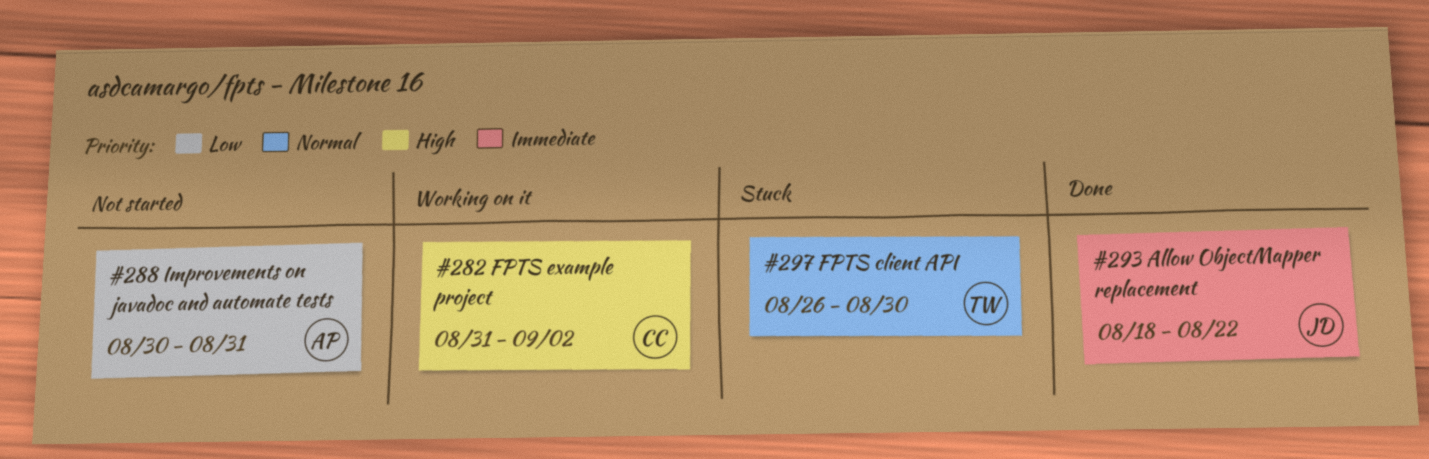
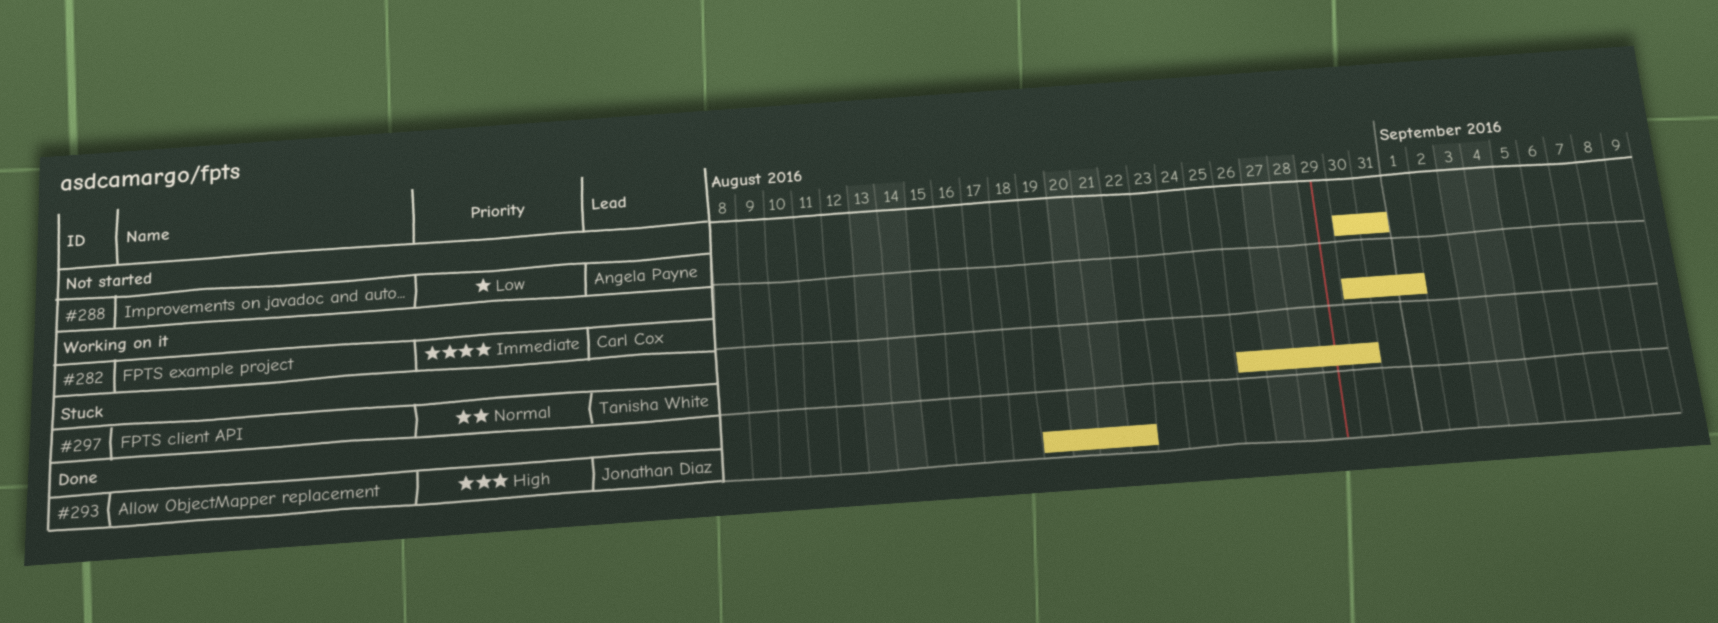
#282, priority: High -> Immediate
#282, start: Aug 31 -> Aug 30
#282, due: Sep 2 -> Sep 1
#293, priority: Immediate -> High
#293, start: Aug 18 -> Aug 19

